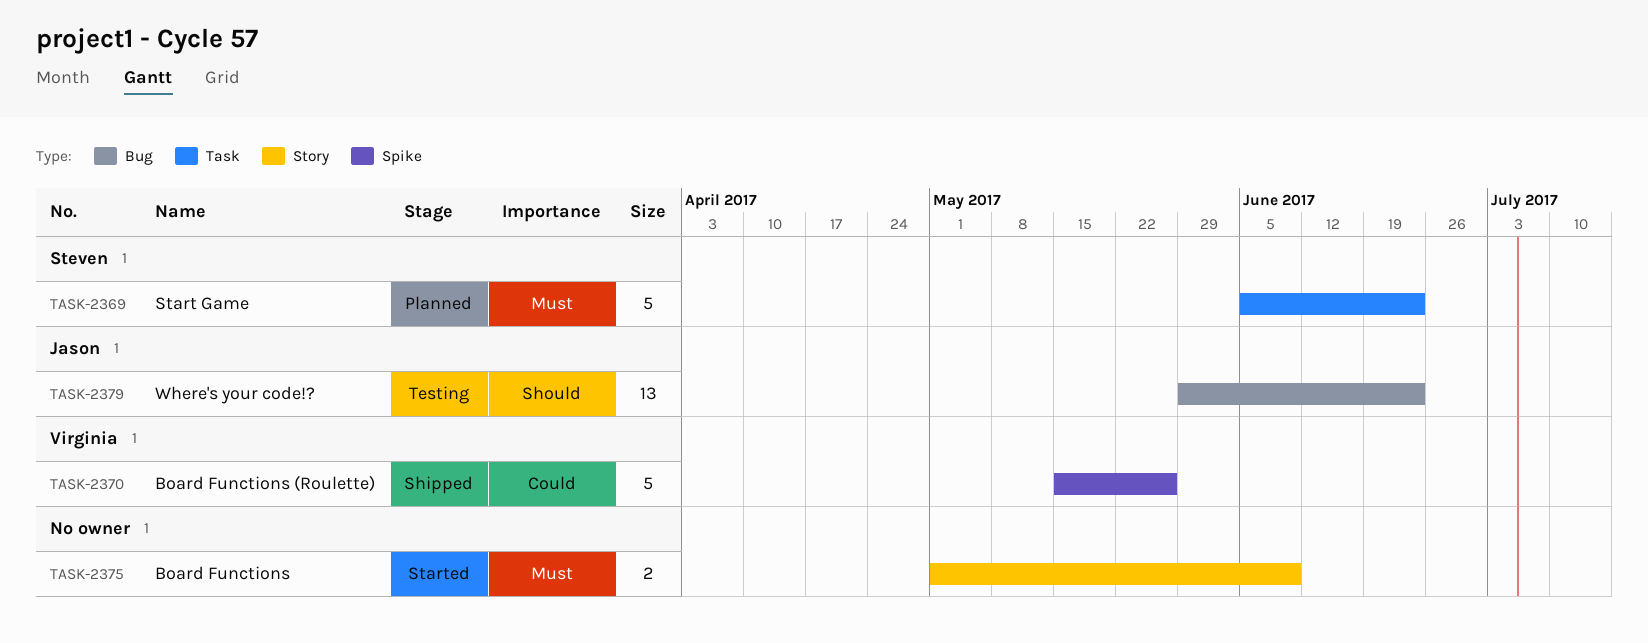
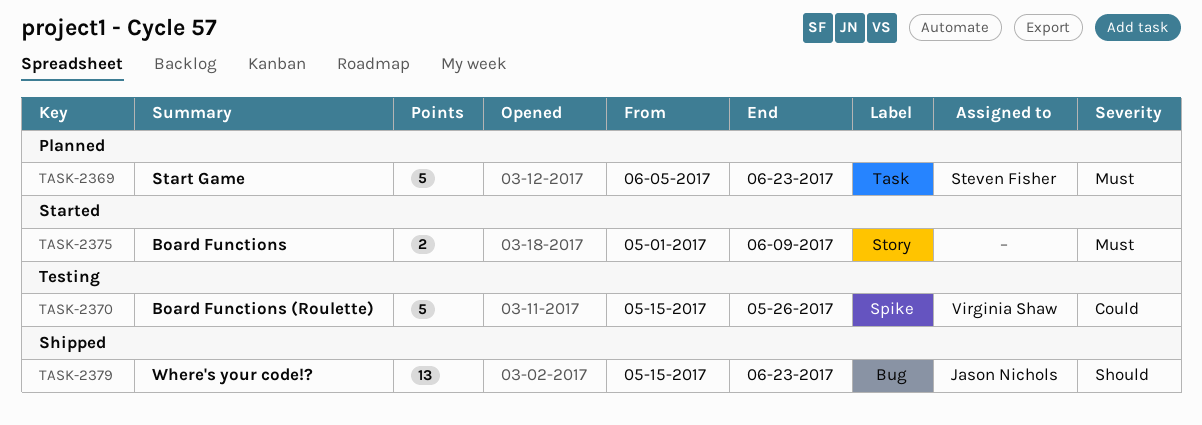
TASK-2370, status: Shipped -> Testing
TASK-2379, status: Testing -> Shipped
TASK-2379, start: May 29 -> May 15

